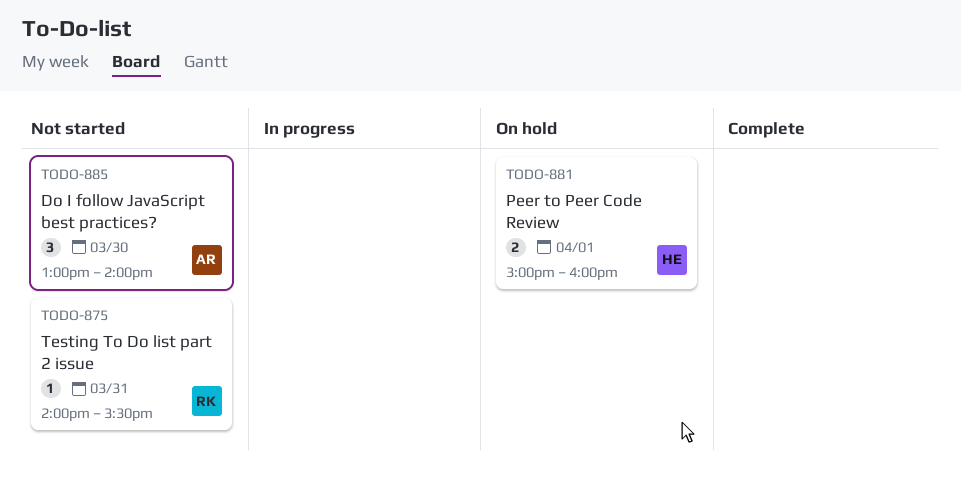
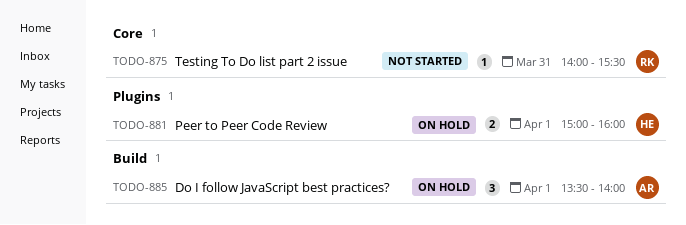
TODO-885, status: Not started -> On hold
TODO-885, day: Mar 30 -> Apr 1
TODO-885, begins: 13:00 -> 13:30

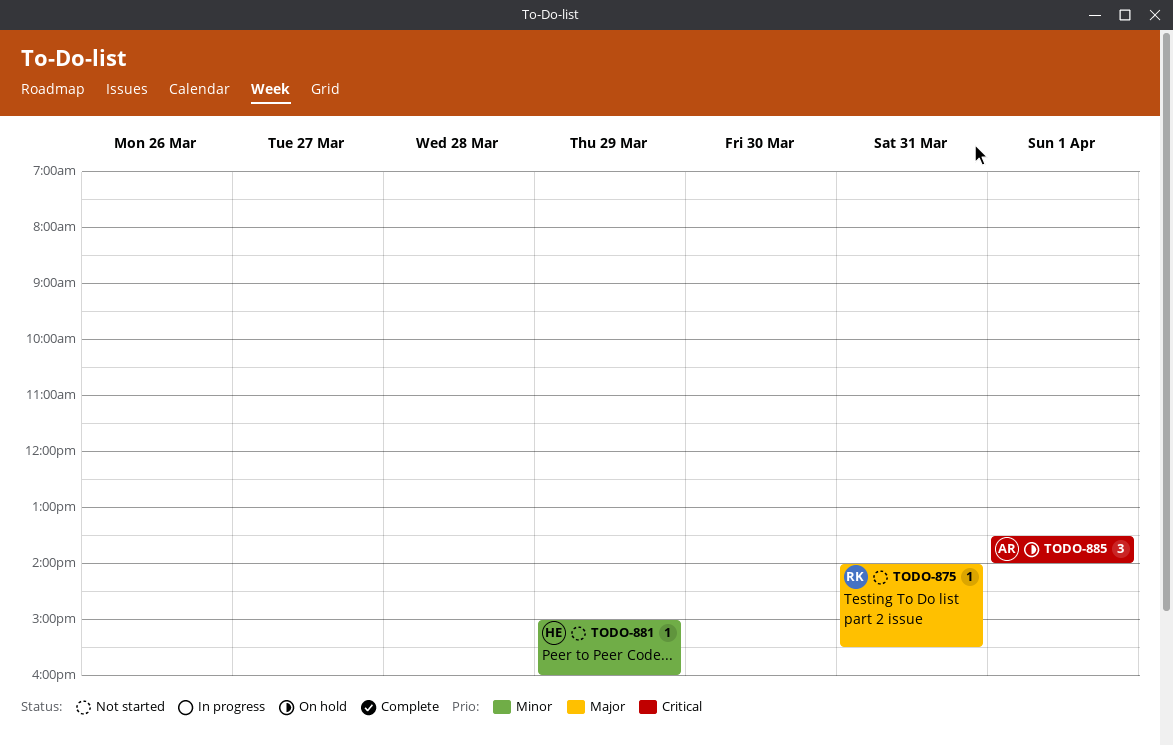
TODO-881, status: On hold -> Not started
TODO-881, estimate: 2 -> 1
TODO-881, day: Apr 1 -> Mar 29

